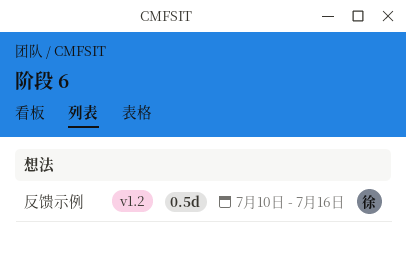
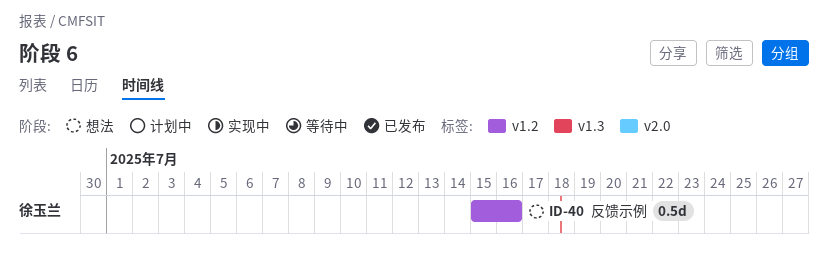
反馈示例, start: Jul 10 -> Jul 15

